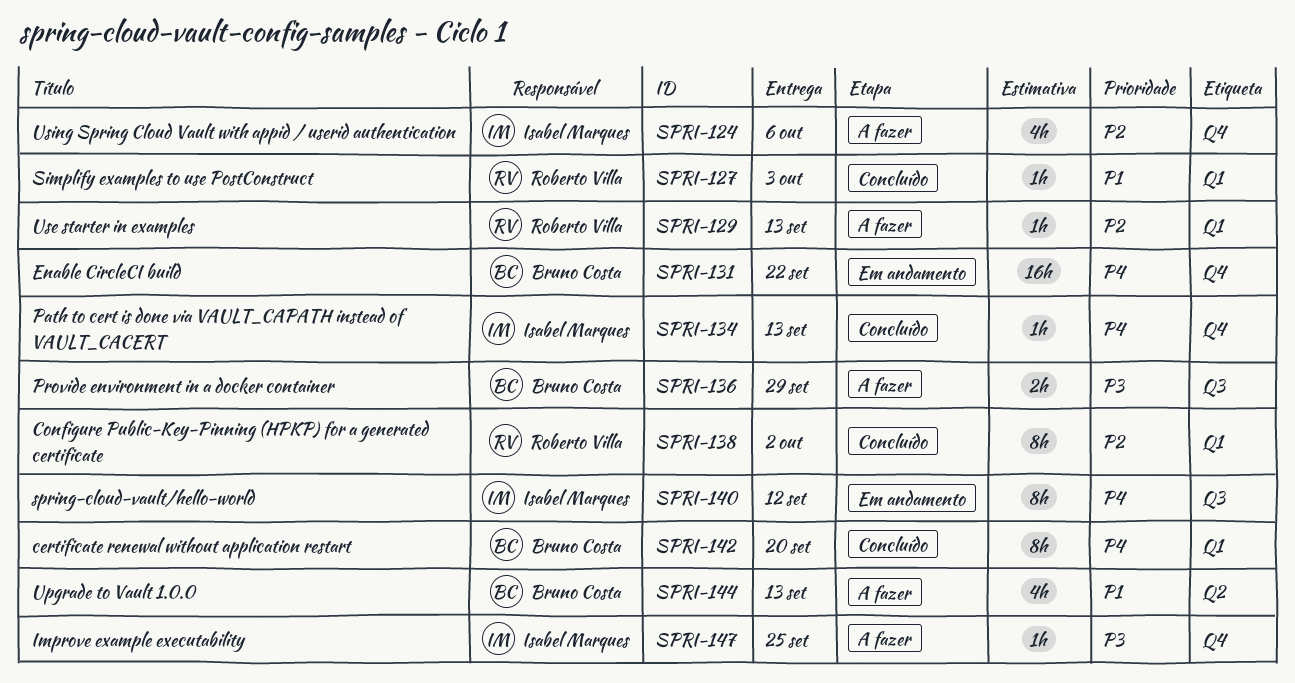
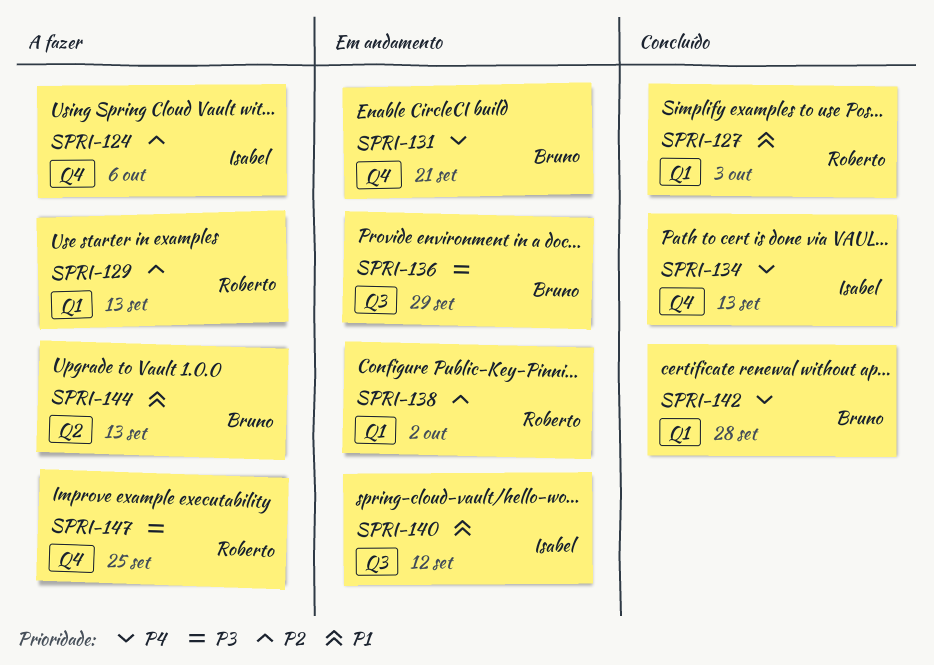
SPRI-131, due: Sep 22 -> Sep 21
SPRI-136, status: A fazer -> Em andamento
SPRI-138, status: Concluído -> Em andamento
SPRI-140, priority: P4 -> P1
SPRI-142, due: Sep 20 -> Sep 28
SPRI-147, owner: Isabel Marques -> Roberto Villa

